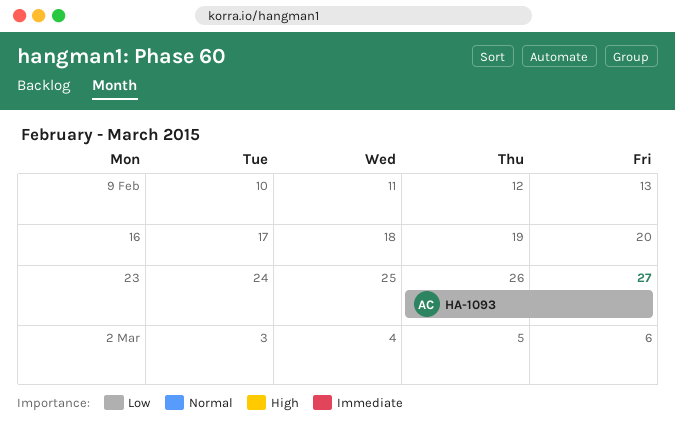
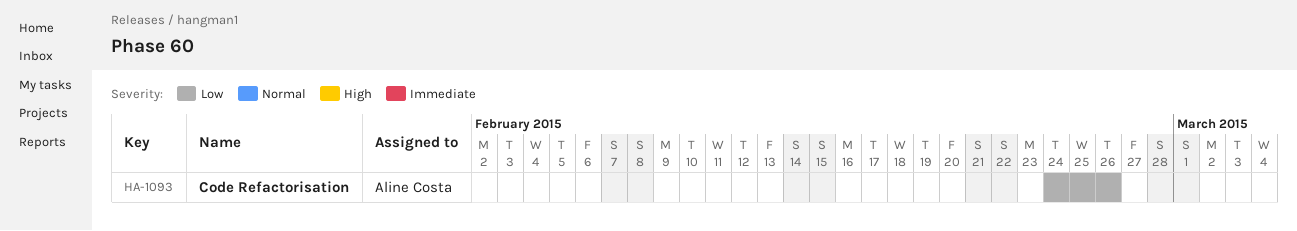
HA-1093, start: Feb 26 -> Feb 24
HA-1093, due: Feb 27 -> Feb 26

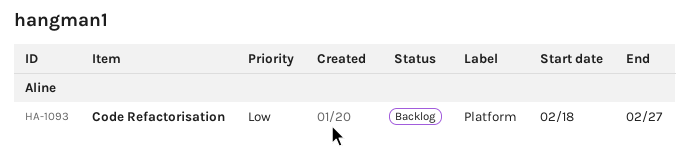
HA-1093, start: Feb 24 -> Feb 18
HA-1093, due: Feb 26 -> Feb 27

